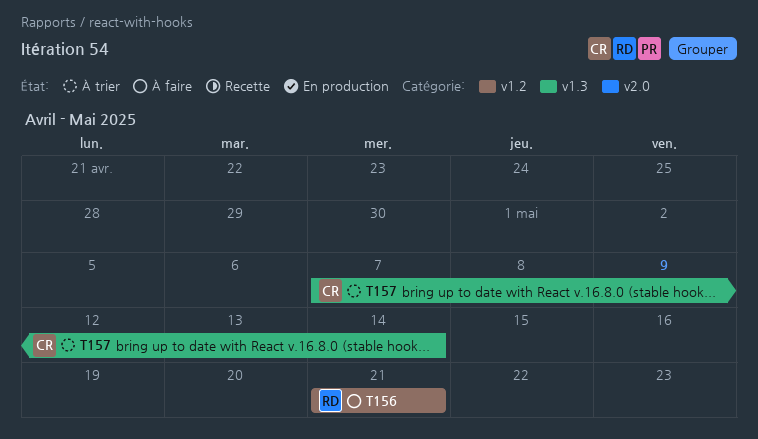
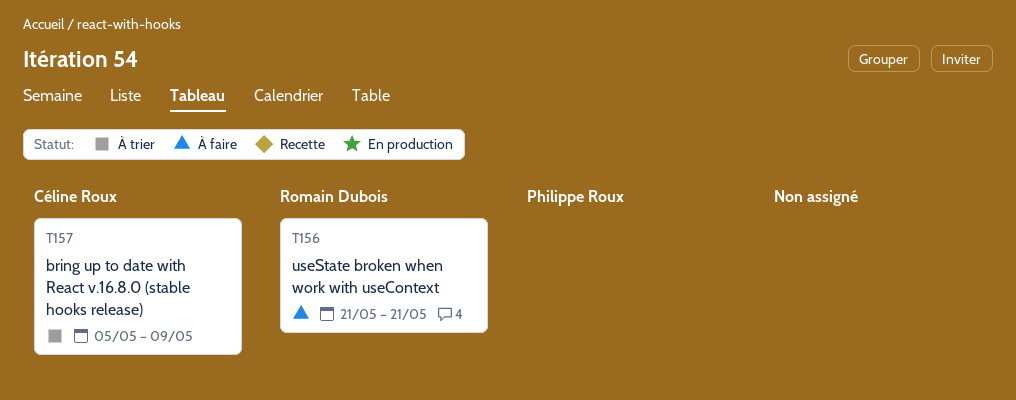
T157, start: May 7 -> May 5
T157, due: May 14 -> May 9

